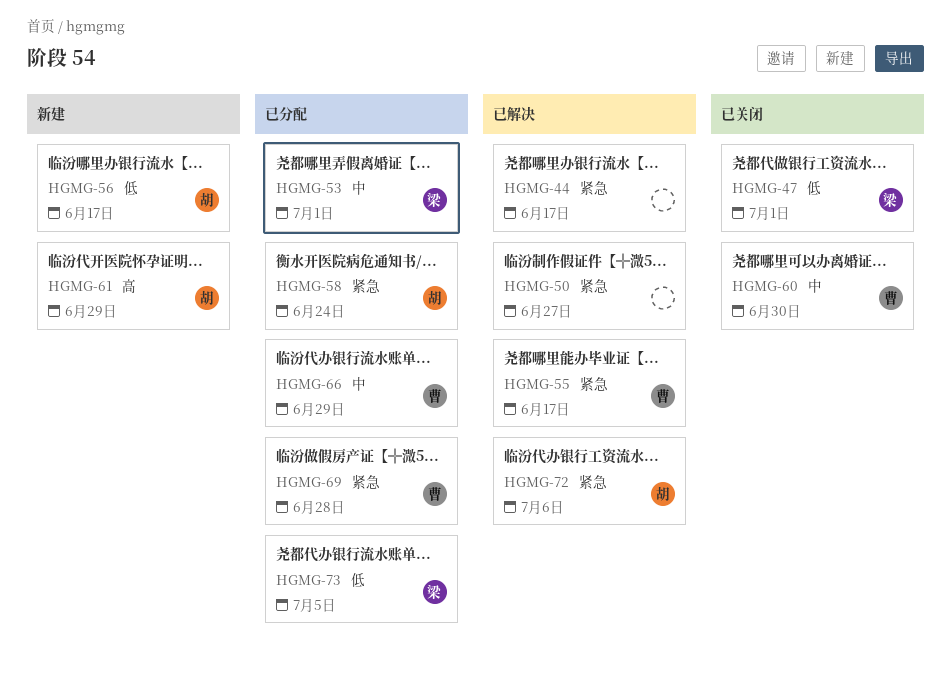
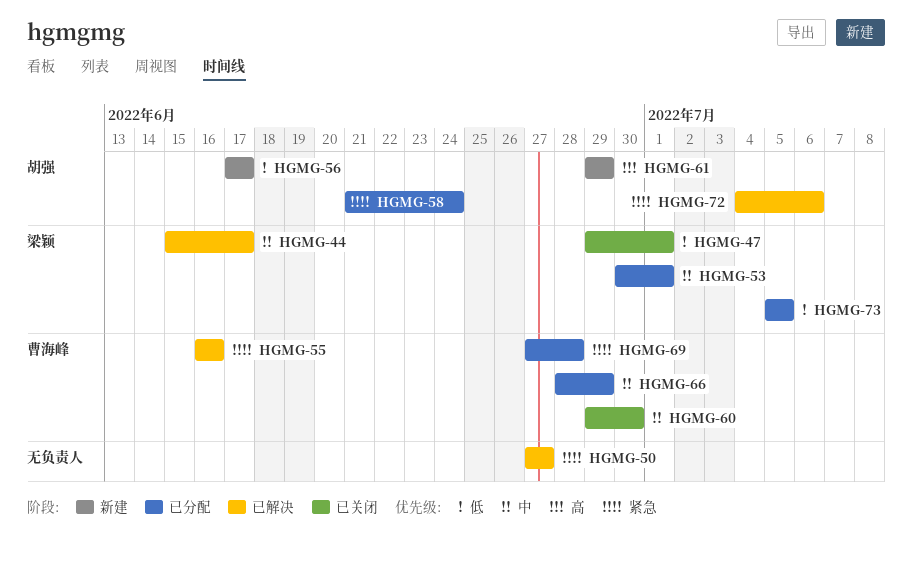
HGMG-44, owner: none -> 梁颖
HGMG-44, priority: 紧急 -> 中
HGMG-55, due: Jun 17 -> Jun 16

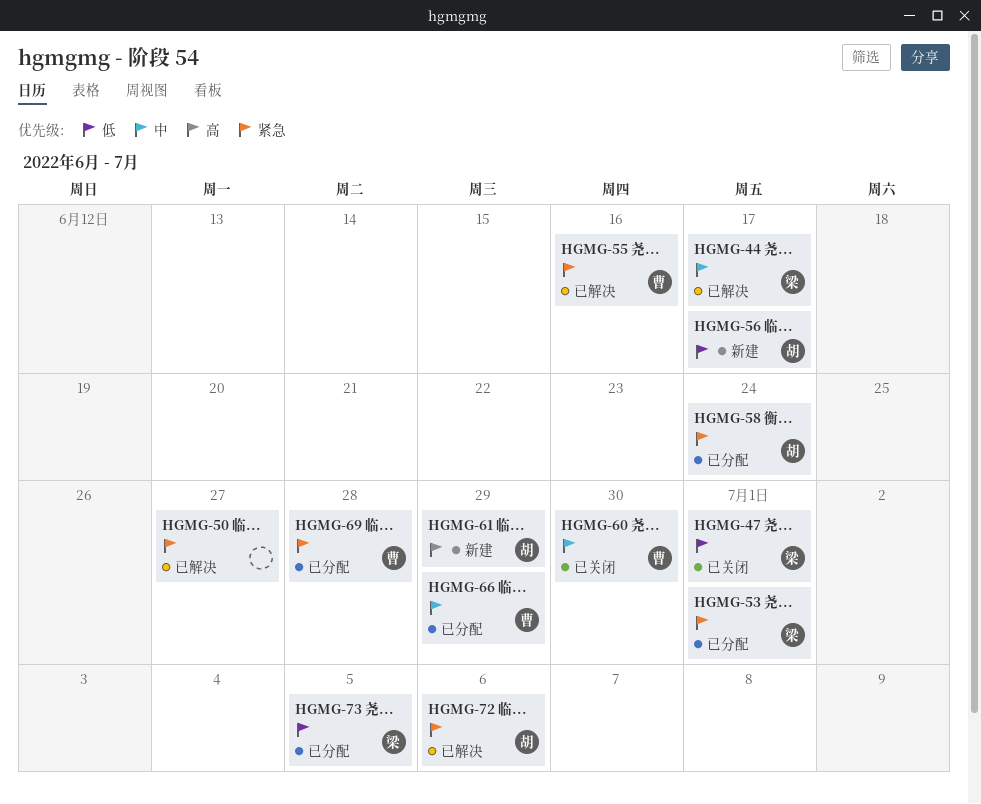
HGMG-53, priority: 中 -> 紧急

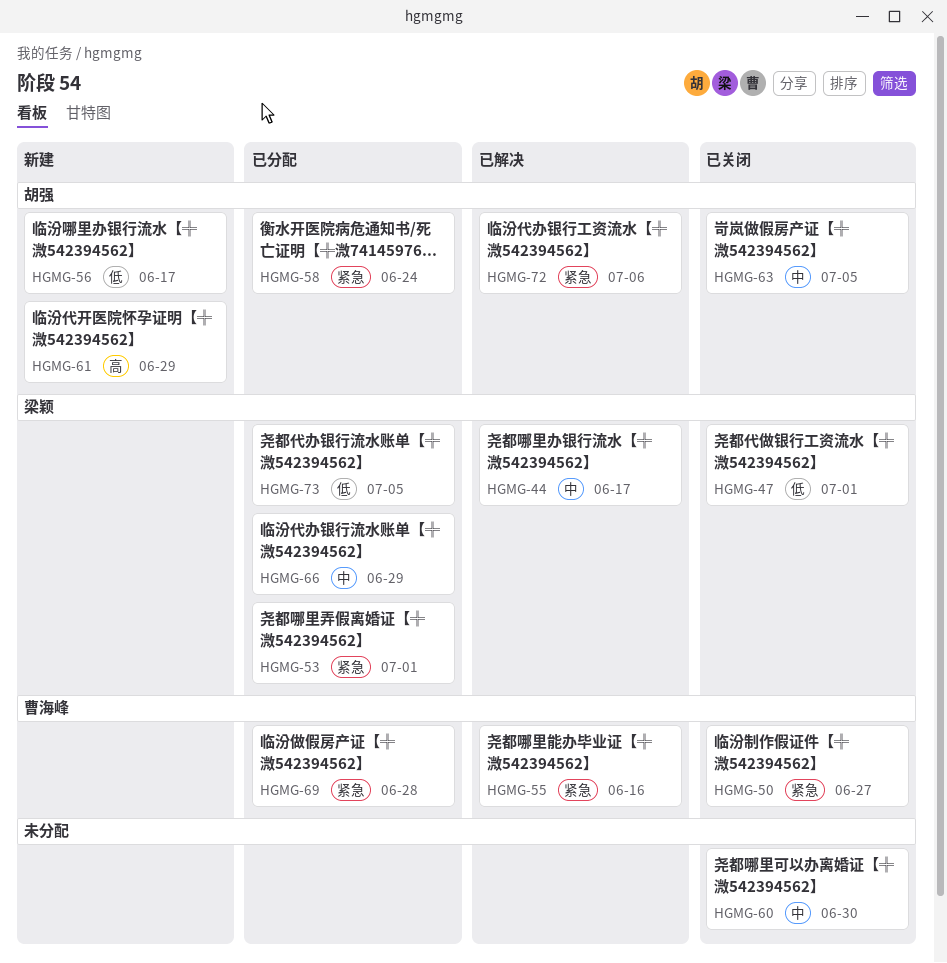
HGMG-50, status: 已解决 -> 已关闭
HGMG-50, owner: none -> 曹海峰
HGMG-60, owner: 曹海峰 -> none
HGMG-63: none -> present
HGMG-66, owner: 曹海峰 -> 梁颖

